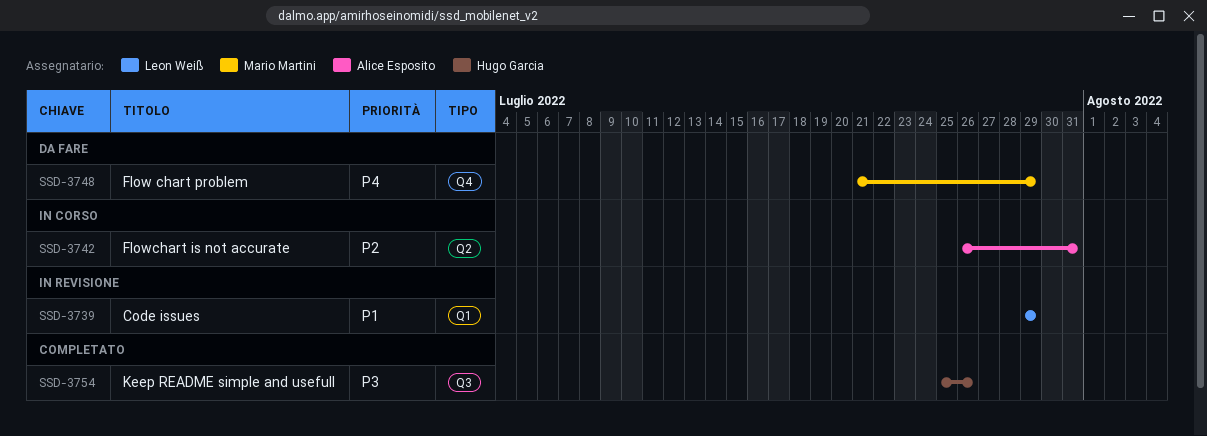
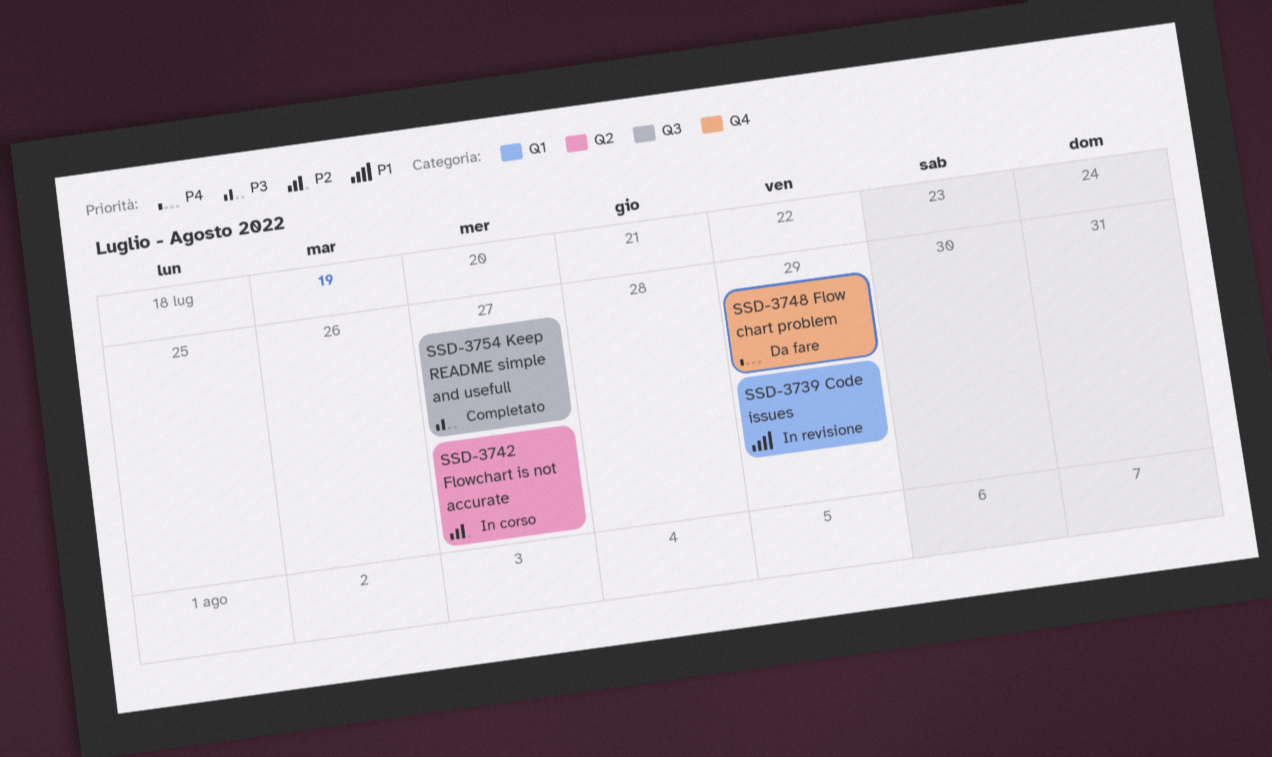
SSD-3742, due: Jul 31 -> Jul 27
SSD-3754, due: Jul 26 -> Jul 27

